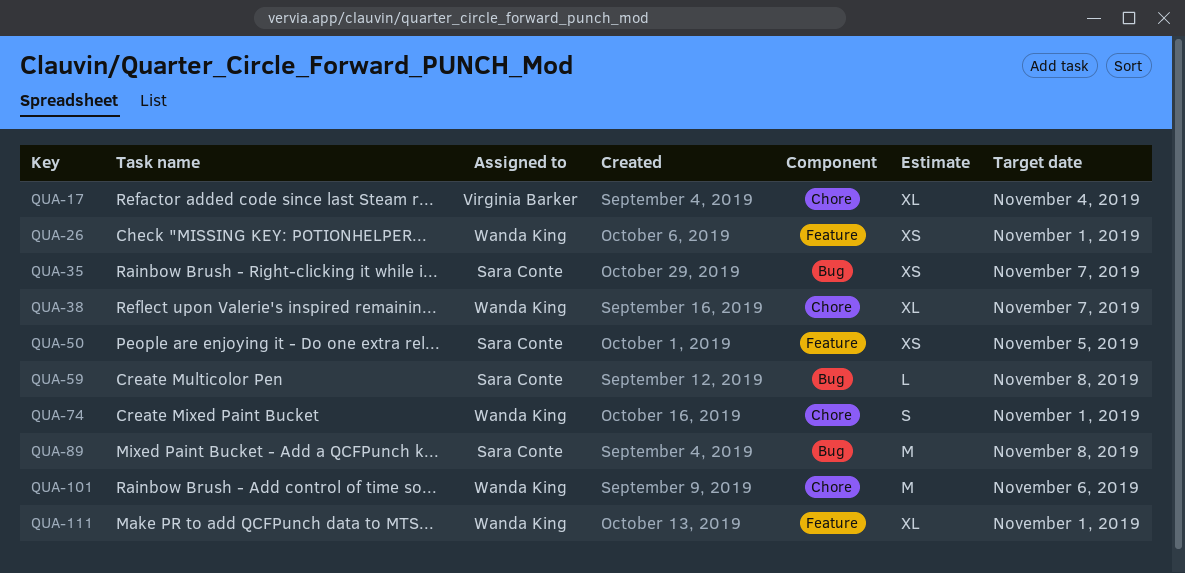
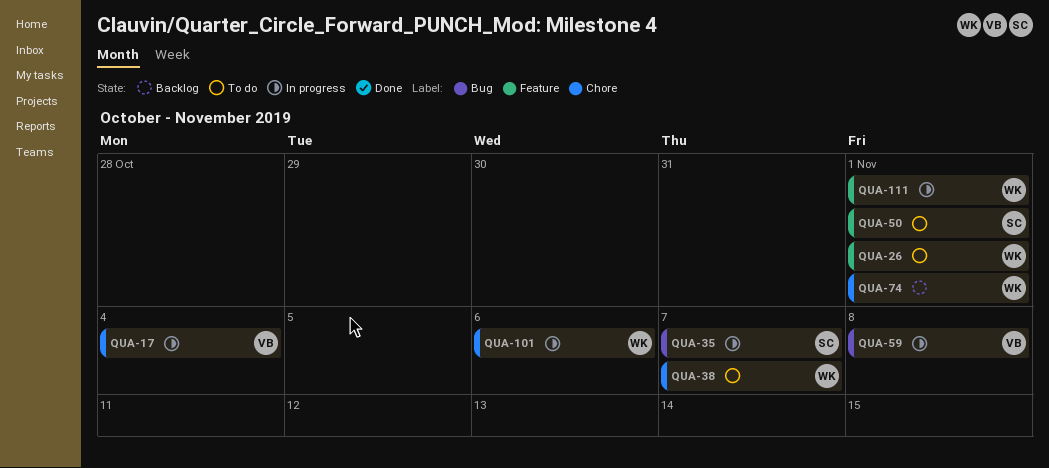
QUA-50, due: Nov 5 -> Nov 1
QUA-59, owner: Sara Conte -> Virginia Barker
QUA-89: present -> none

